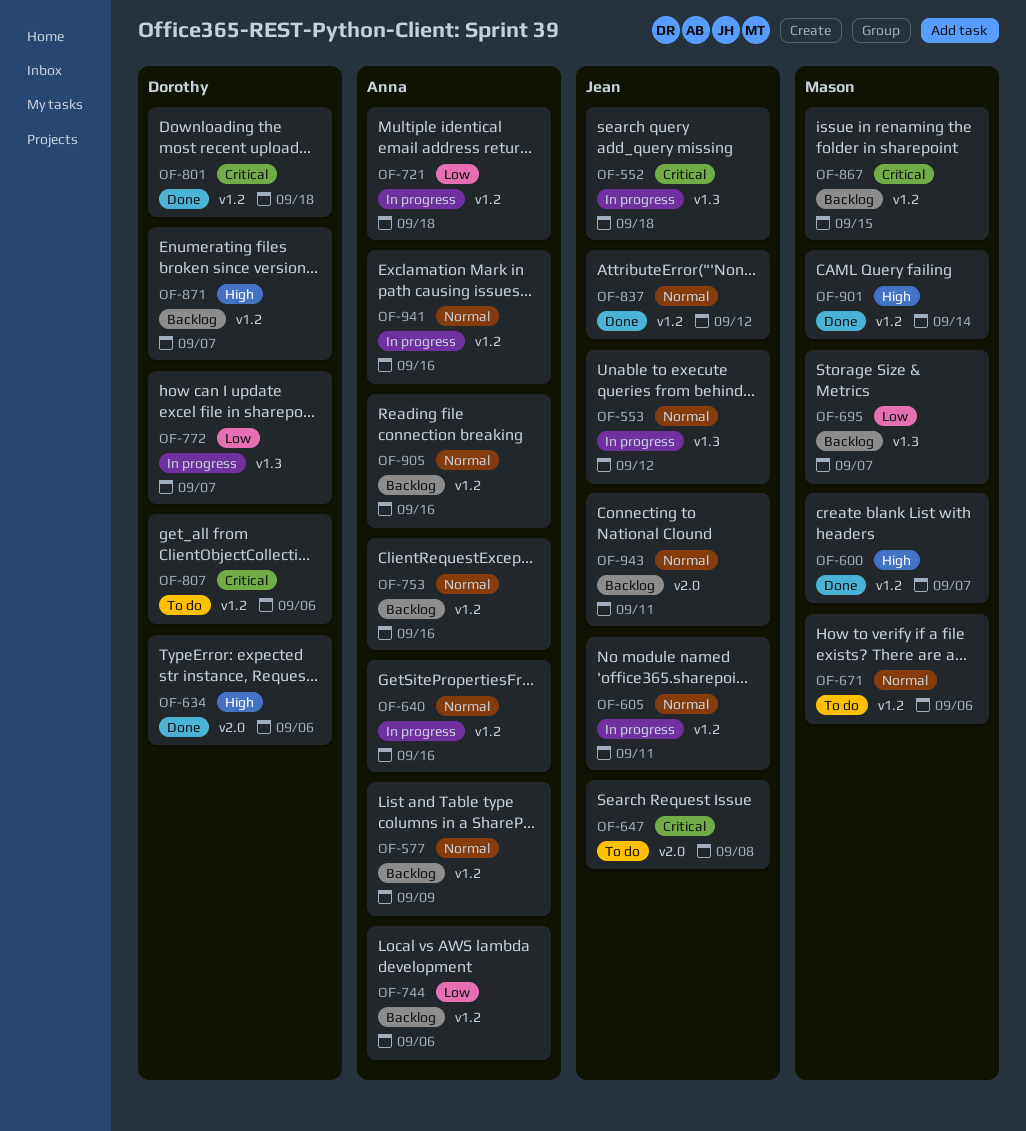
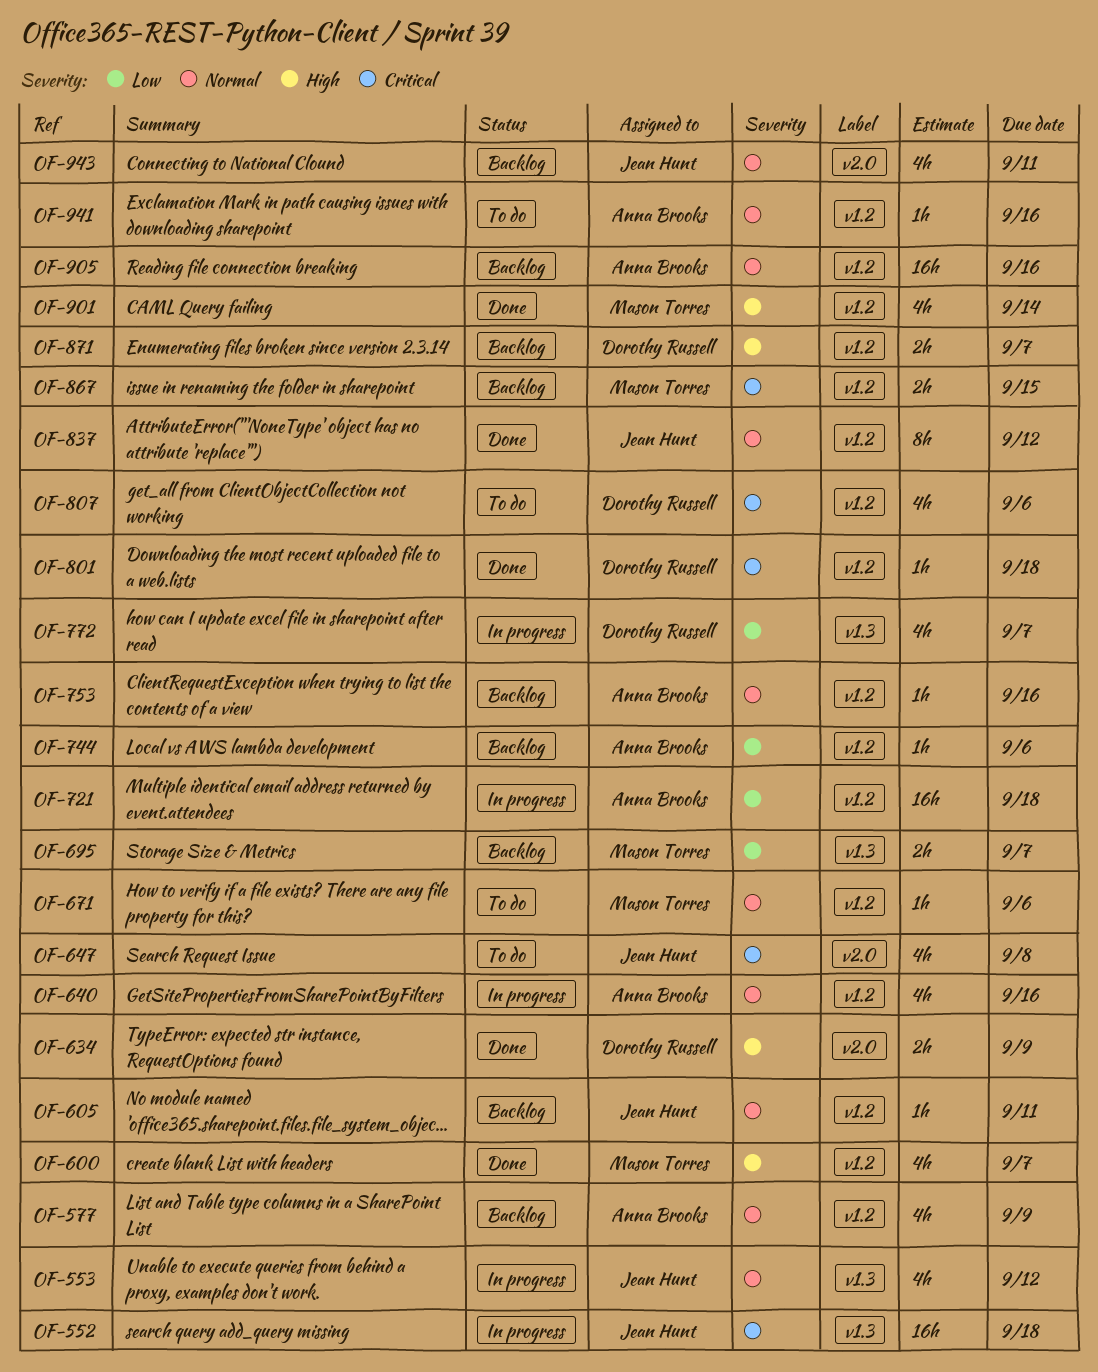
OF-605, status: In progress -> Backlog
OF-634, due: Sep 6 -> Sep 9
OF-941, status: In progress -> To do

